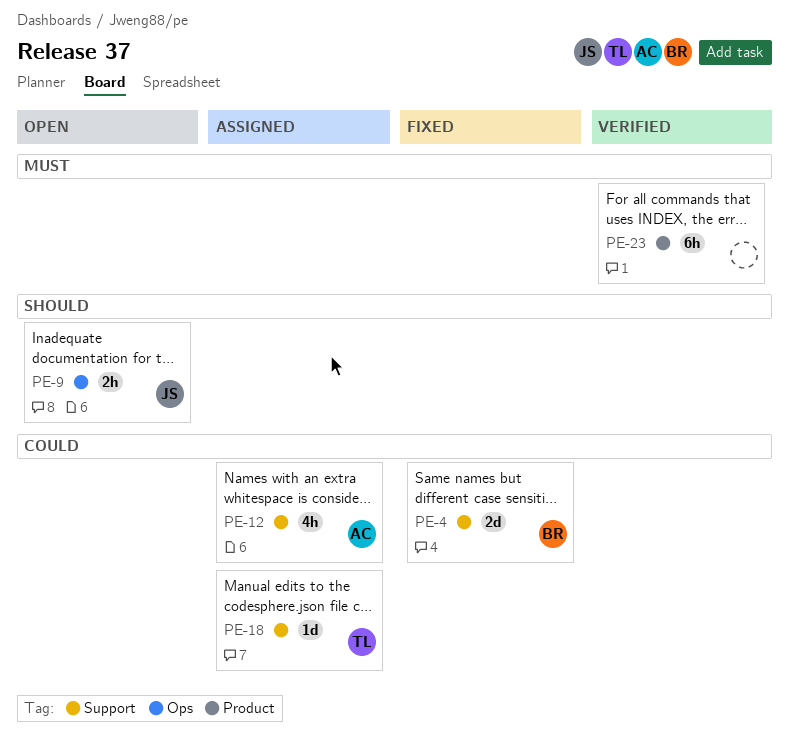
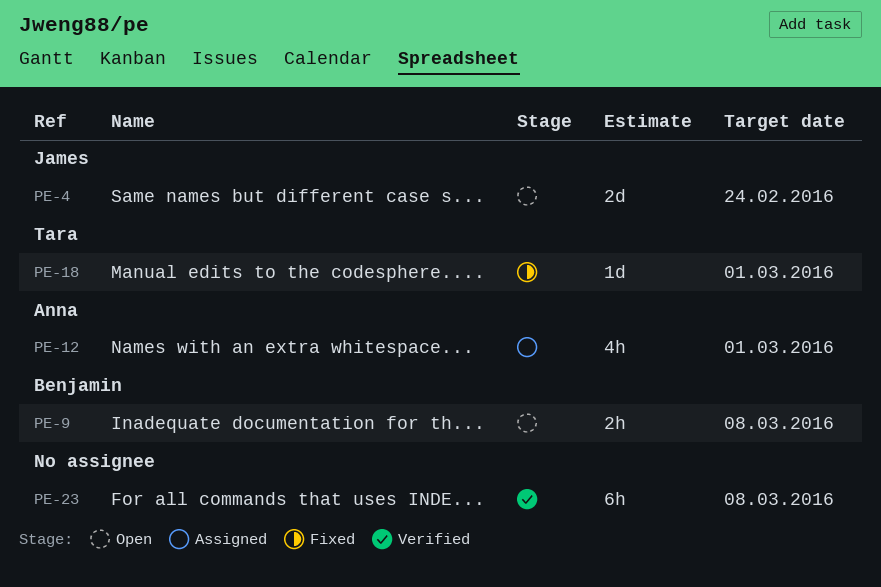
PE-4, status: Fixed -> Open
PE-4, owner: Benjamin -> James
PE-9, owner: James -> Benjamin
PE-18, status: Assigned -> Fixed

